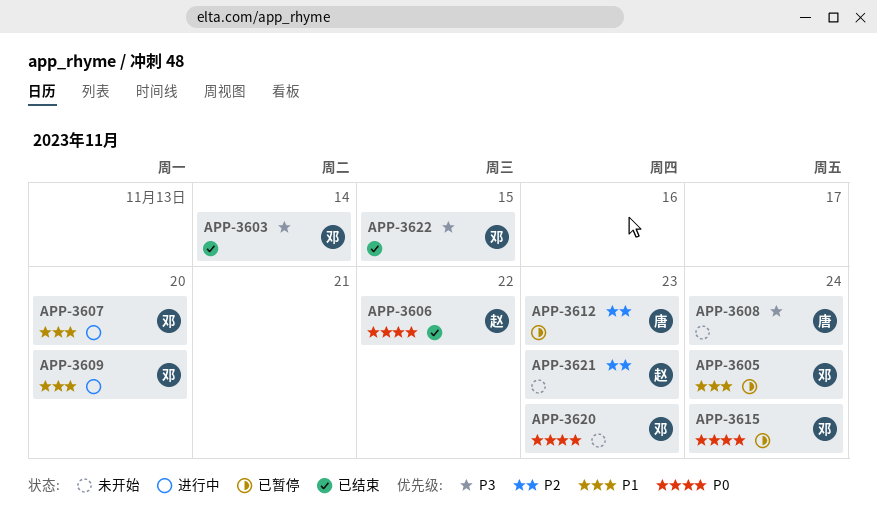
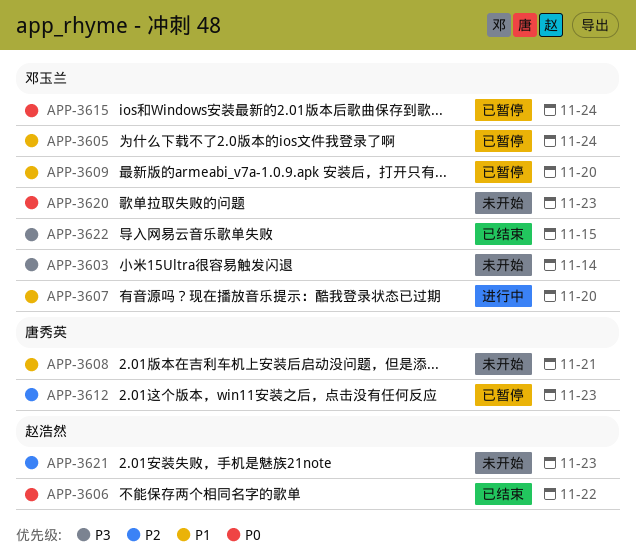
APP-3603, status: 已结束 -> 未开始
APP-3608, priority: P3 -> P1
APP-3608, due: Nov 24 -> Nov 21
APP-3609, status: 进行中 -> 已暂停

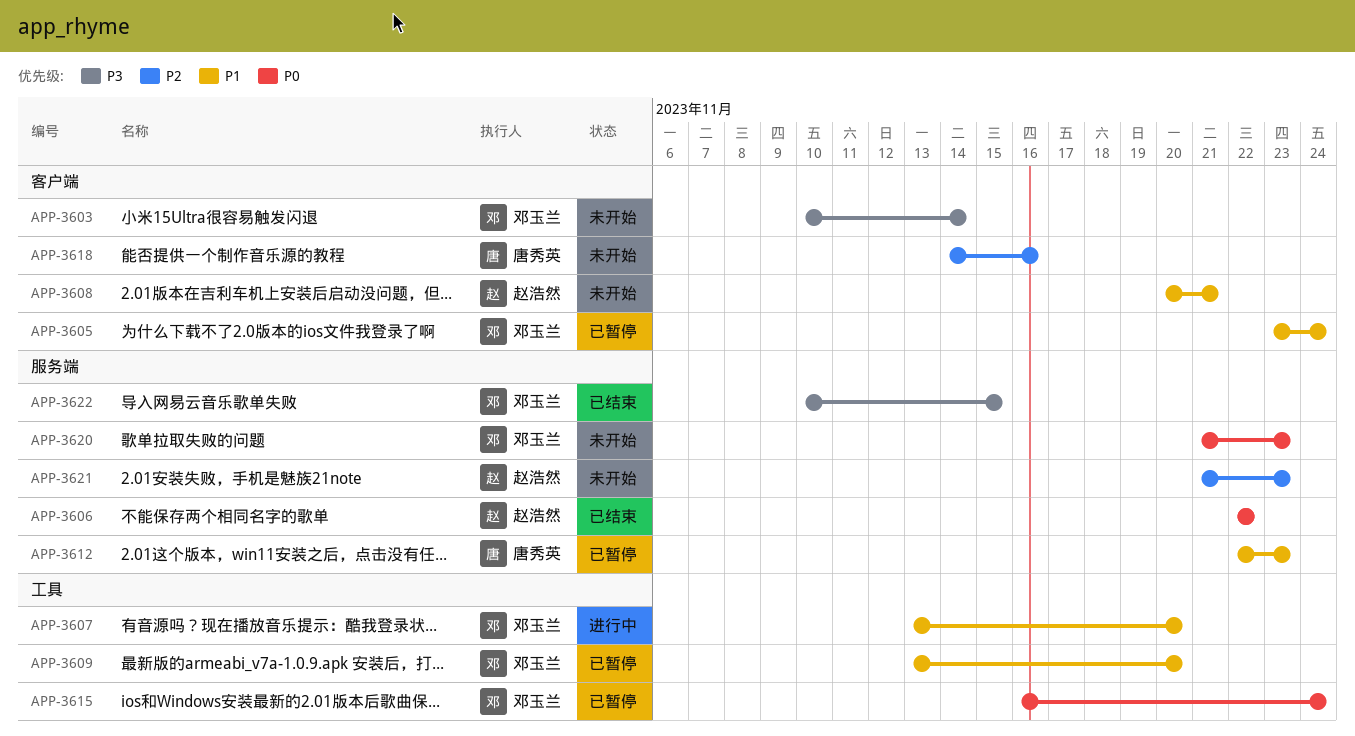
APP-3608, owner: 唐秀英 -> 赵浩然
APP-3612, priority: P2 -> P1
APP-3618: none -> present

